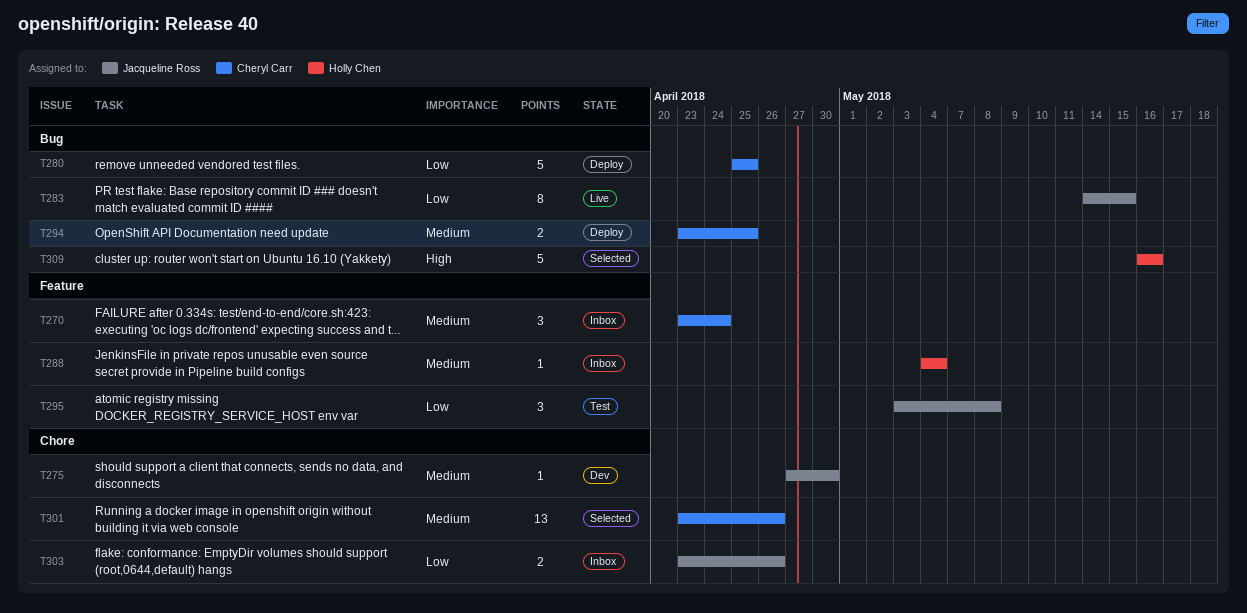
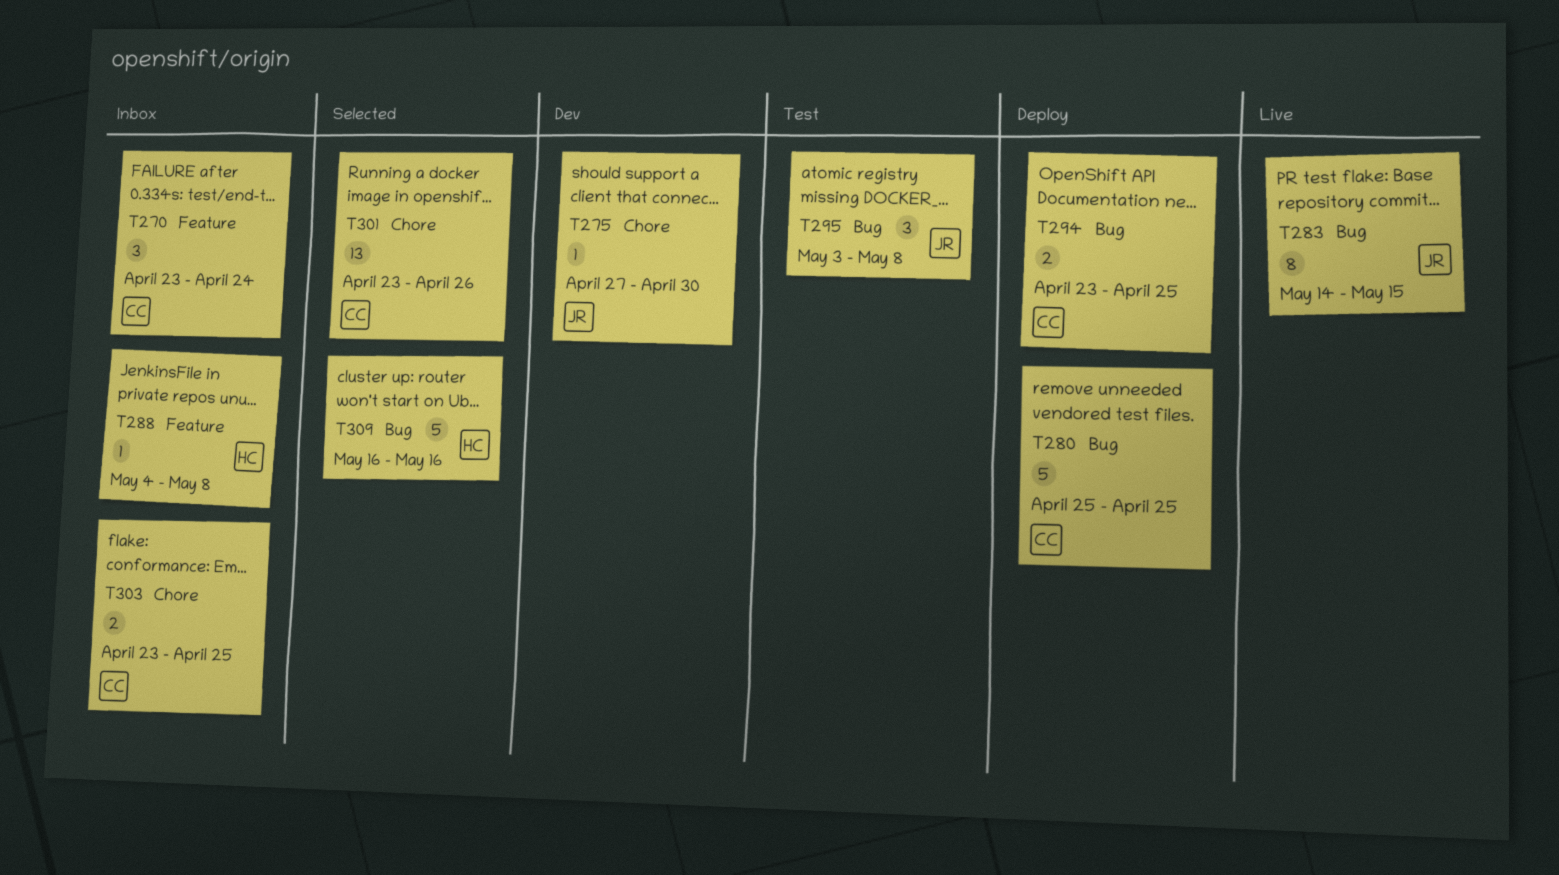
T288, due: May 4 -> May 8
T295, label: Feature -> Bug
T303, owner: Jacqueline Ross -> Cheryl Carr
T303, due: Apr 26 -> Apr 25

